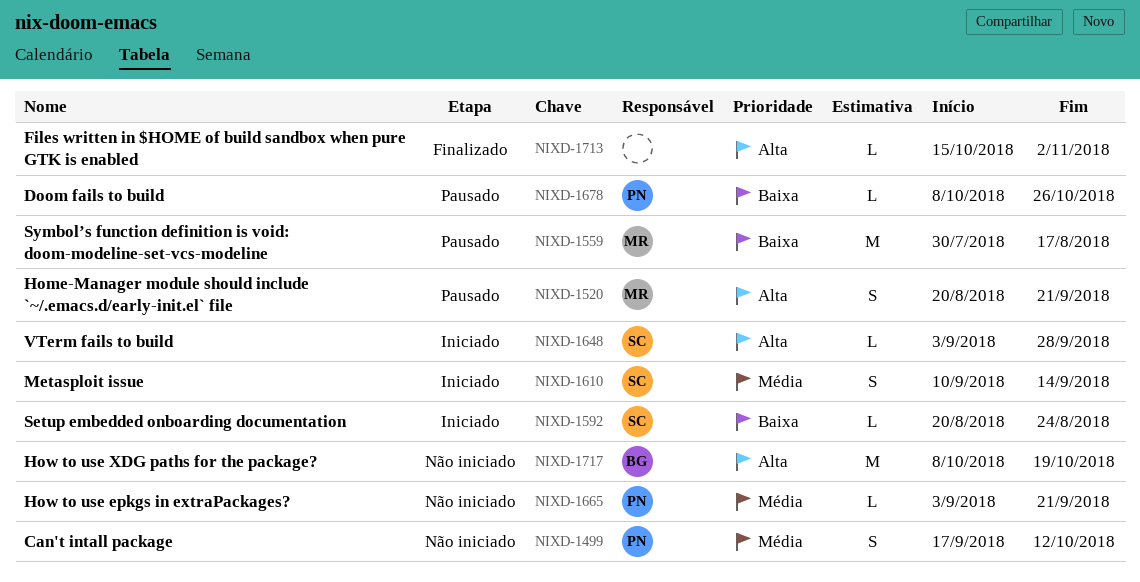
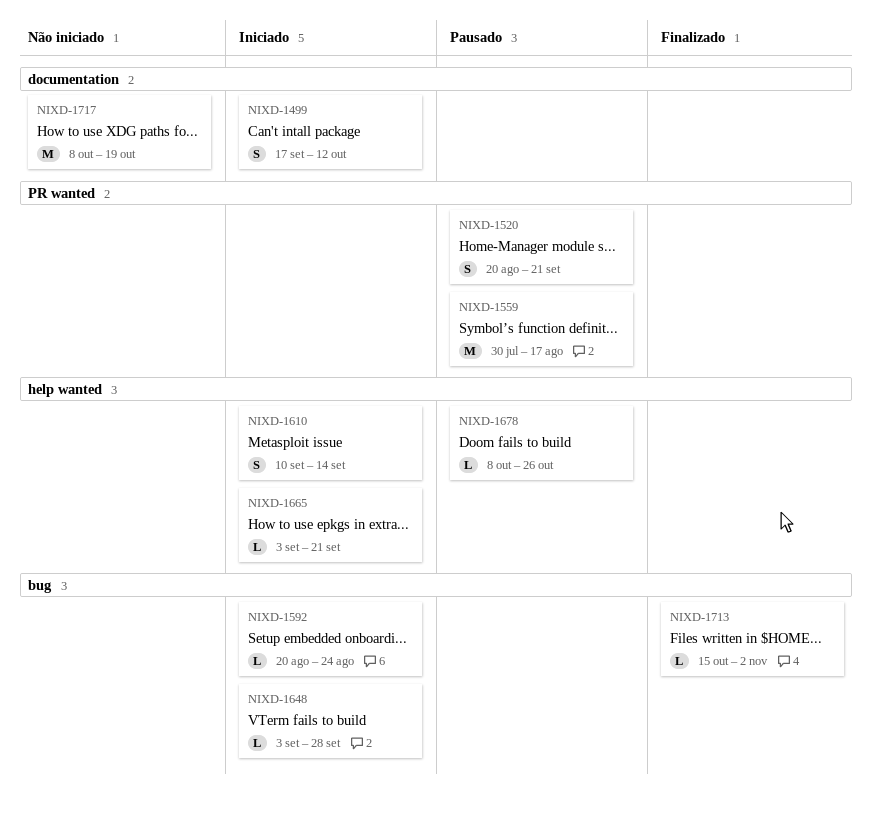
NIXD-1499, status: Não iniciado -> Iniciado
NIXD-1665, status: Não iniciado -> Iniciado

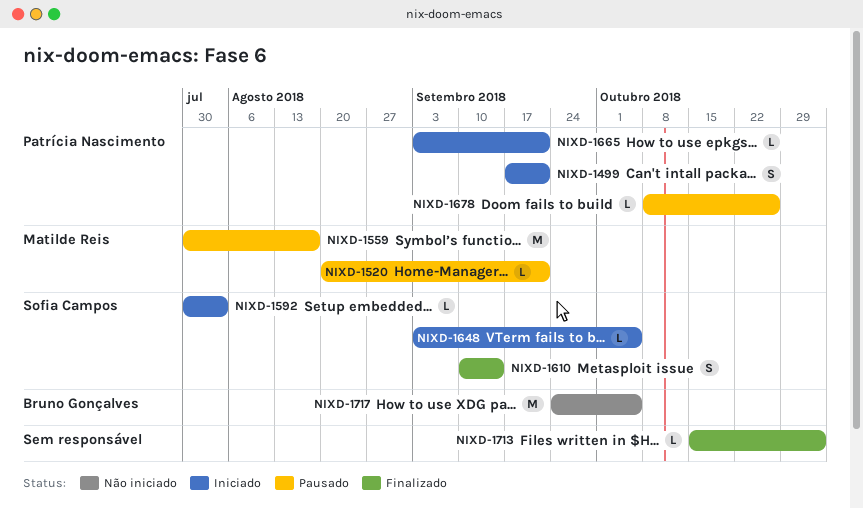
NIXD-1499, due: Oct 12 -> Sep 21
NIXD-1520, estimate: S -> L
NIXD-1592, start: Aug 20 -> Jul 30
NIXD-1592, due: Aug 24 -> Aug 3
NIXD-1610, status: Iniciado -> Finalizado
NIXD-1648, due: Sep 28 -> Oct 5
NIXD-1717, start: Oct 8 -> Sep 24
NIXD-1717, due: Oct 19 -> Oct 5

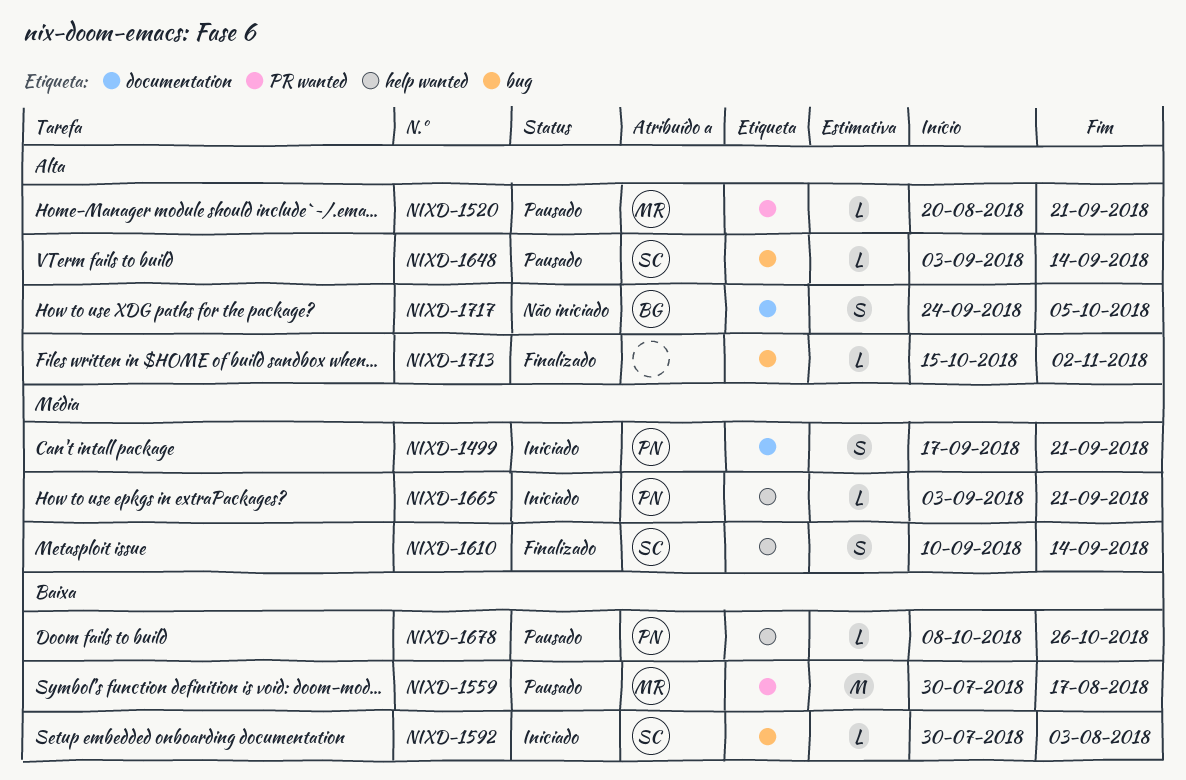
NIXD-1648, status: Iniciado -> Pausado
NIXD-1648, due: Oct 5 -> Sep 14
NIXD-1717, estimate: M -> S

